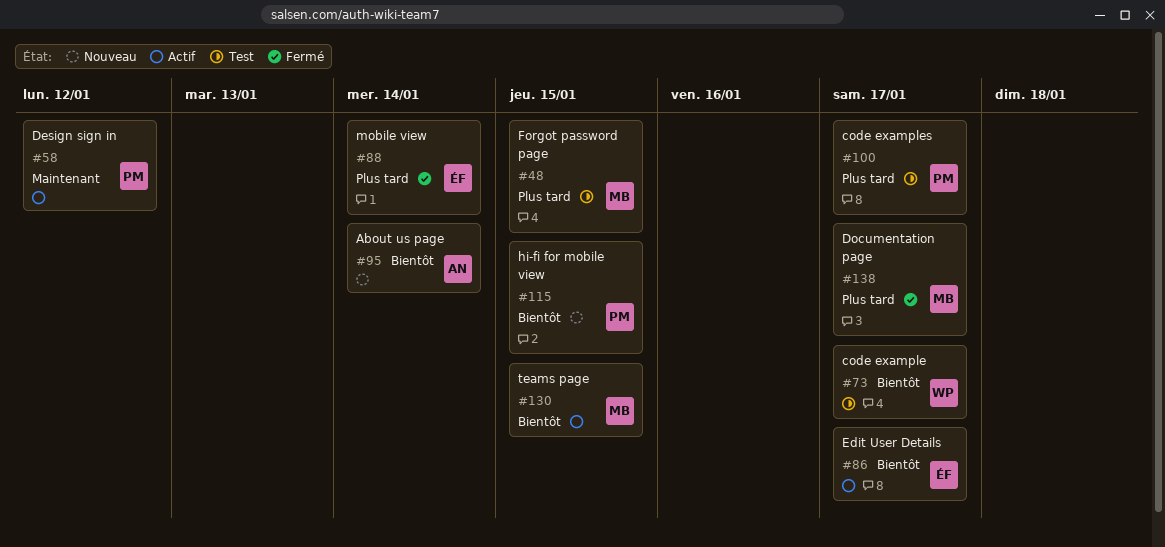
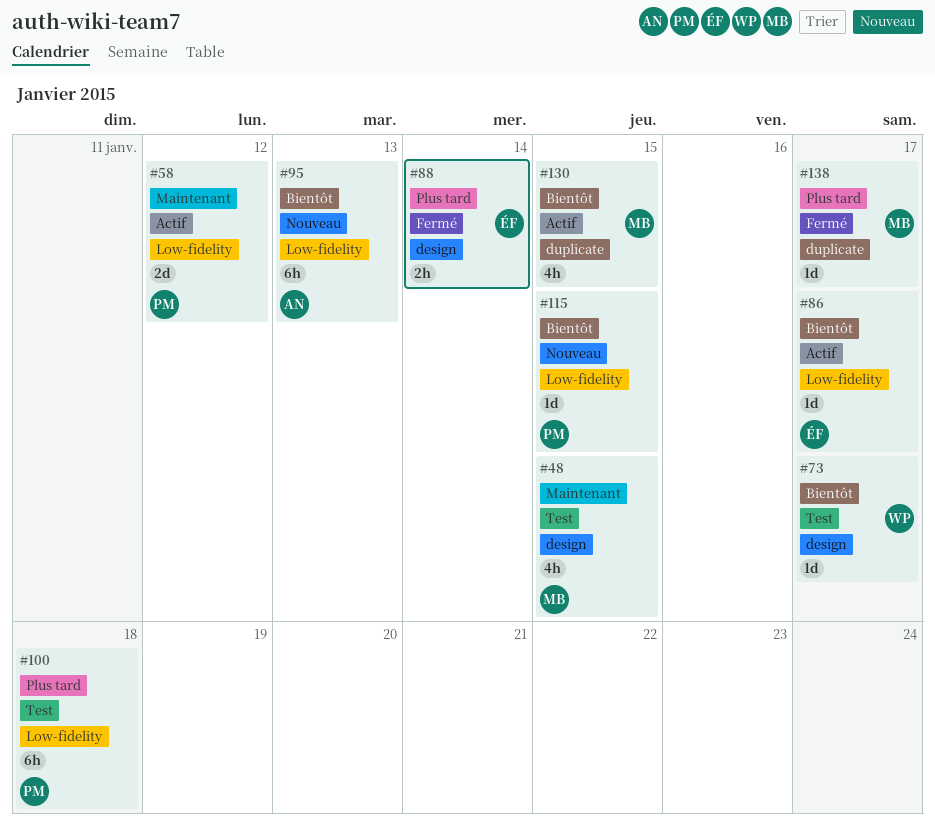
#48, priority: Plus tard -> Maintenant
#95, due: Jan 14 -> Jan 13
#100, due: Jan 17 -> Jan 18

